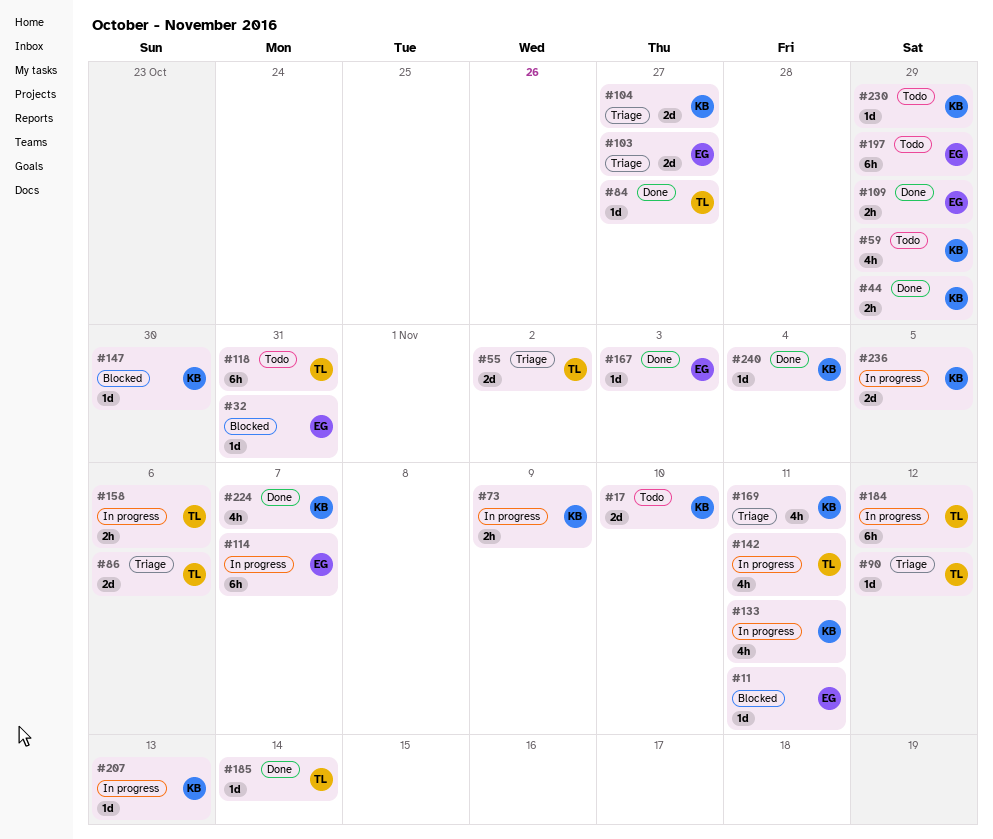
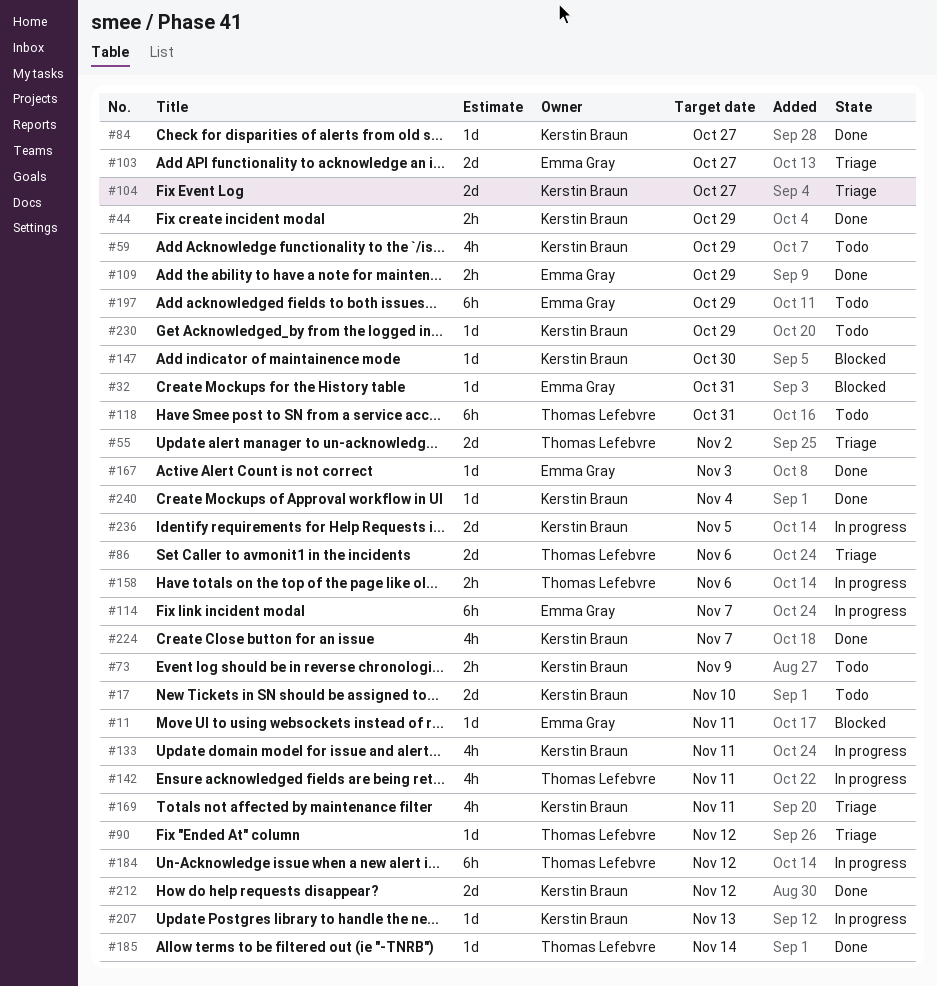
#73, status: In progress -> Todo
#84, owner: Thomas Lefebvre -> Kerstin Braun
#212: none -> present

